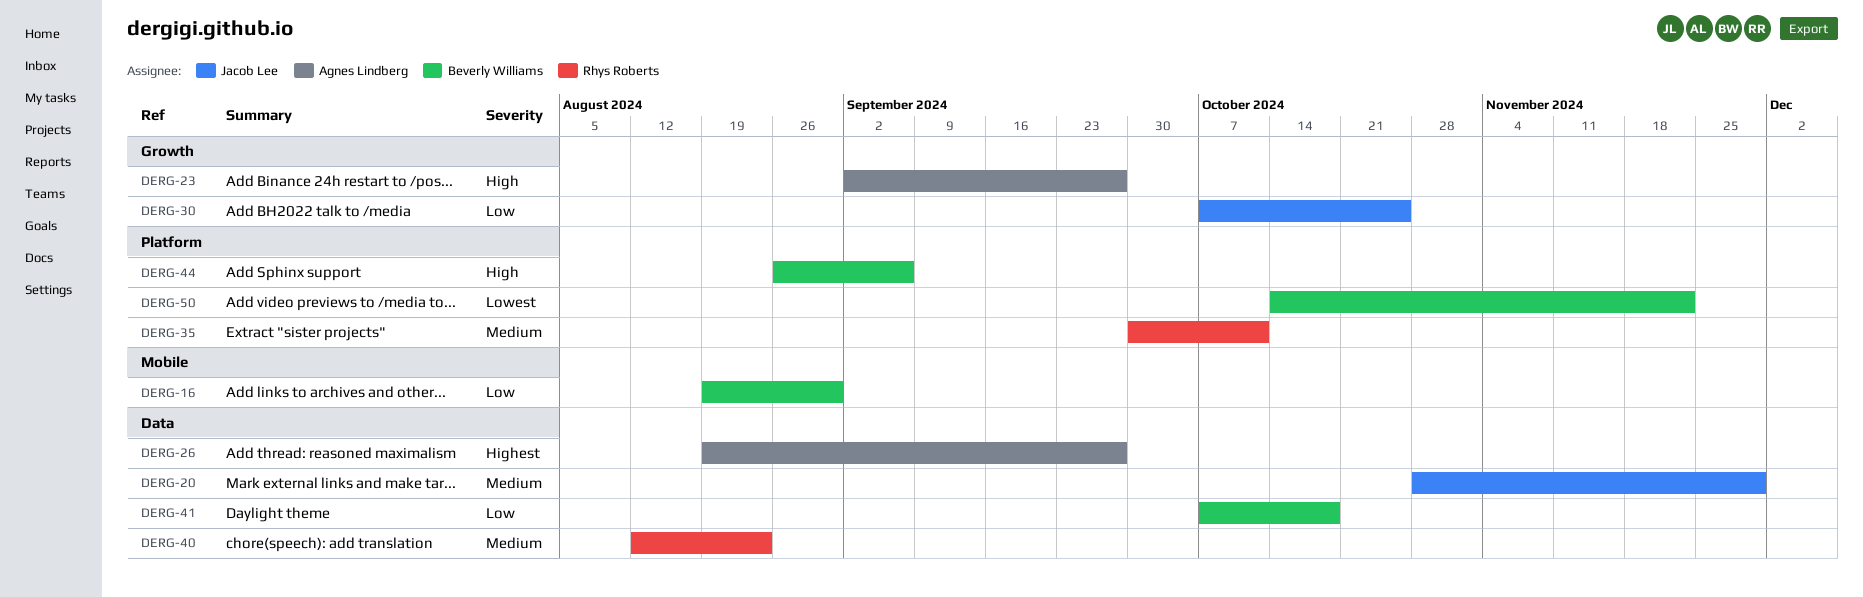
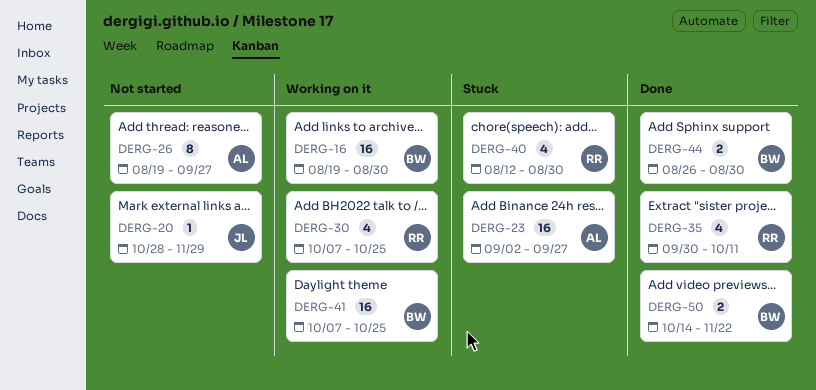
DERG-30, owner: Jacob Lee -> Rhys Roberts
DERG-40, due: Aug 23 -> Aug 30
DERG-41, due: Oct 18 -> Oct 25
DERG-44, due: Sep 6 -> Aug 30

